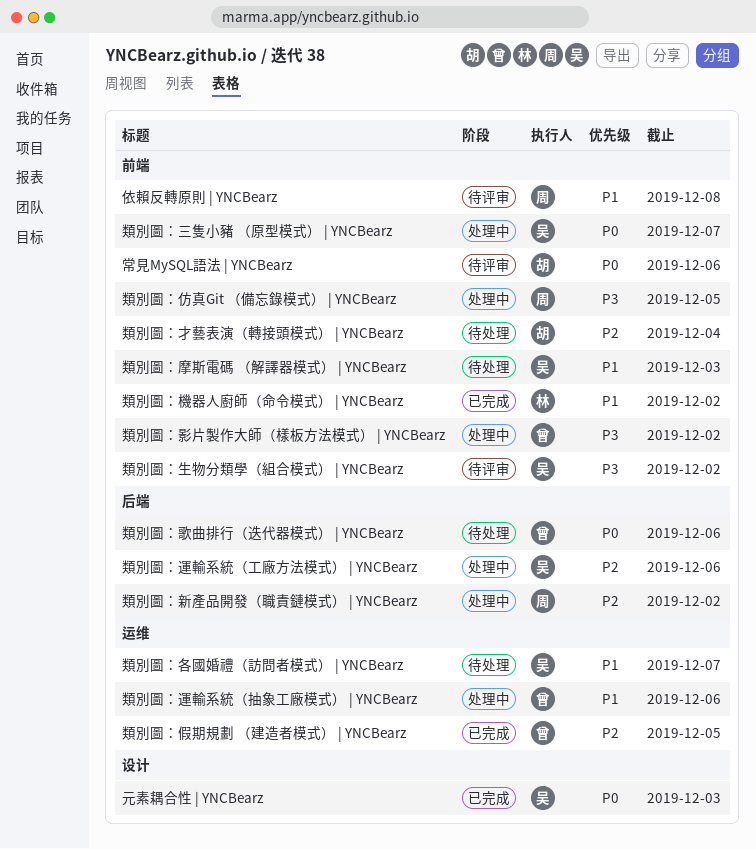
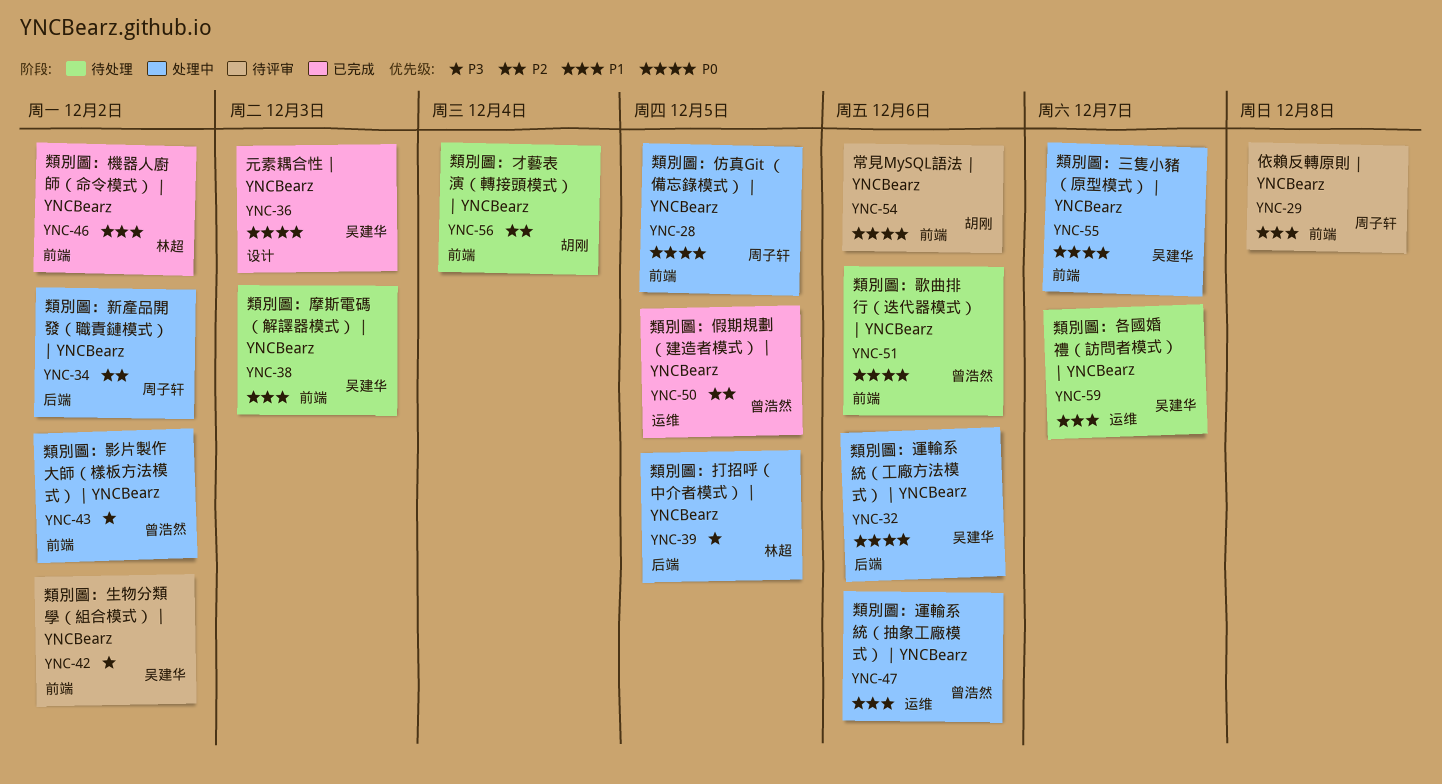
類別圖：仿真Git （備忘錄模式） | YNCBearz, priority: P3 -> P0
類別圖：打招呼（中介者模式） | YNCBearz: none -> present
類別圖：歌曲排行（迭代器模式） | YNCBearz, label: 后端 -> 前端
類別圖：運輸系統（工廠方法模式） | YNCBearz, priority: P2 -> P0

